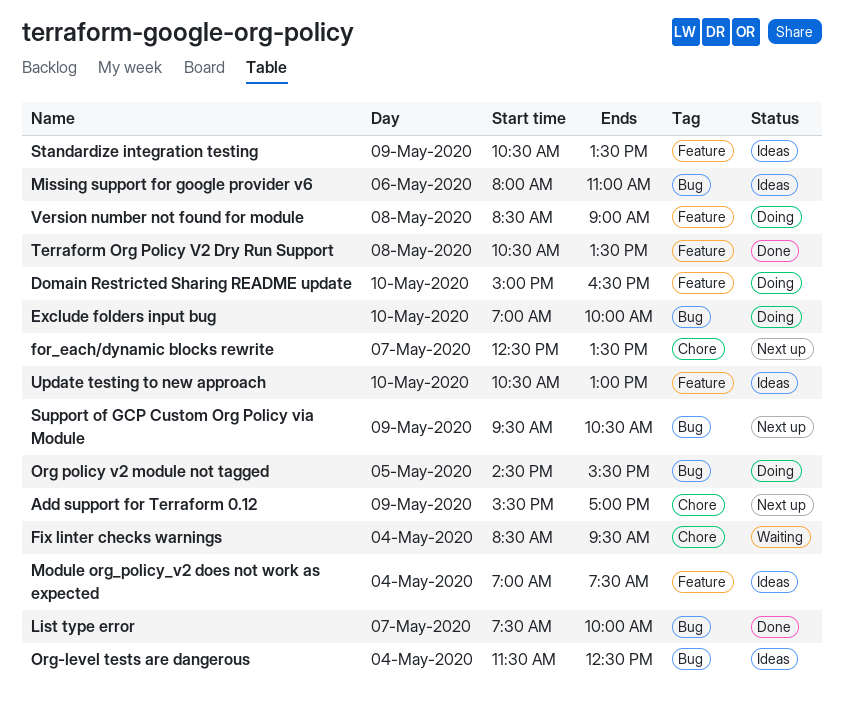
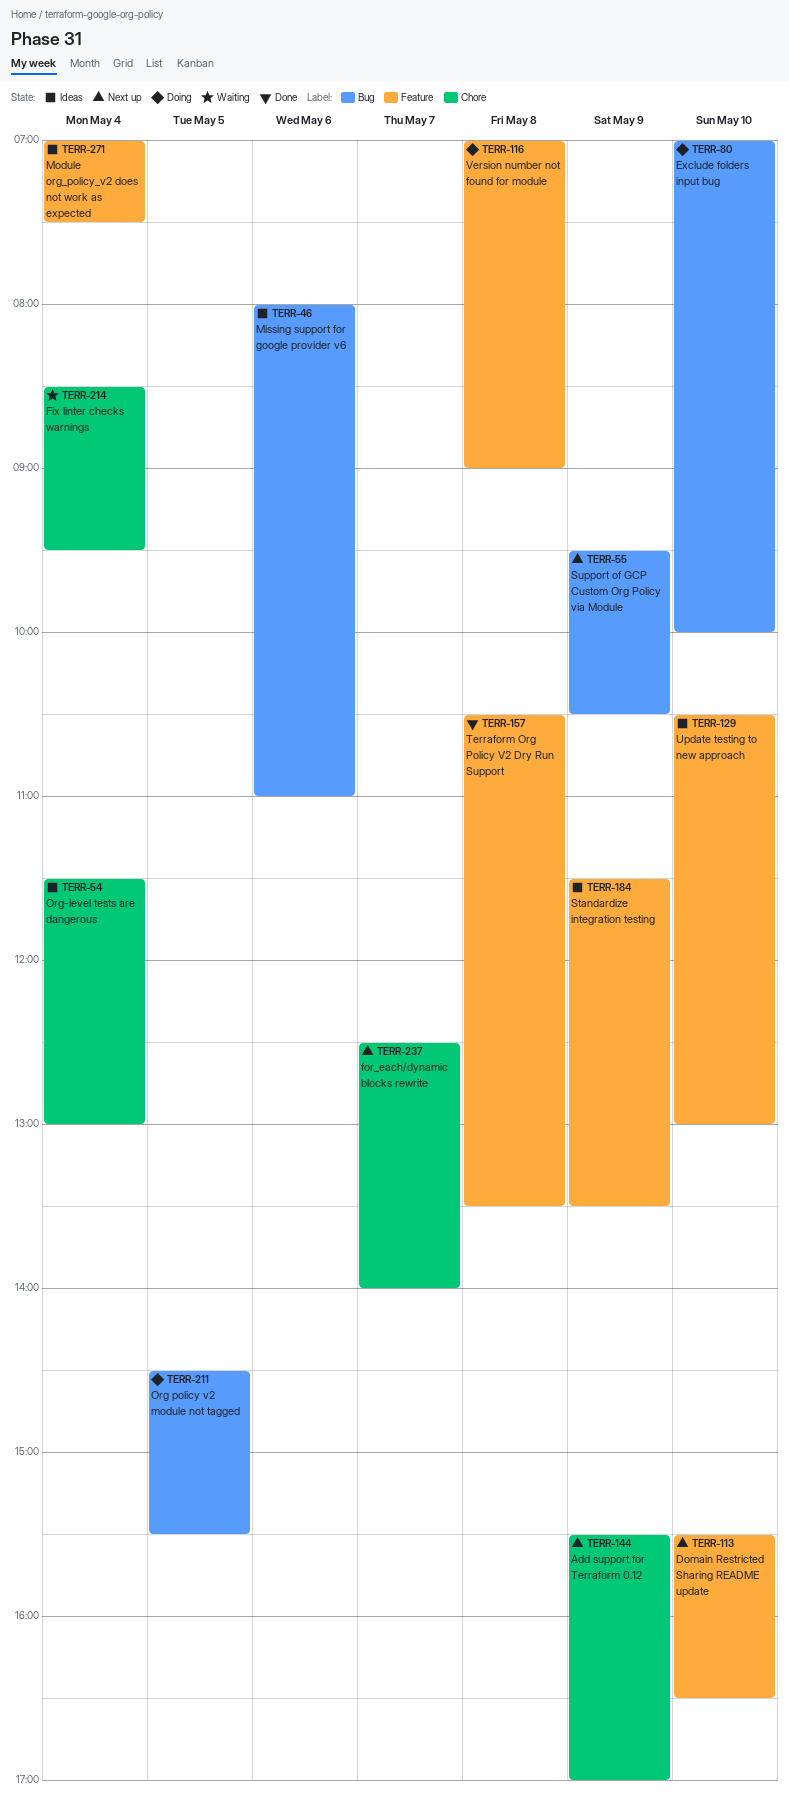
Domain Restricted Sharing README update, status: Doing -> Next up
Domain Restricted Sharing README update, begins: 15:00 -> 15:30
for_each/dynamic blocks rewrite, ends: 13:30 -> 14:00
List type error: present -> none
Org-level tests are dangerous, label: Bug -> Chore
Org-level tests are dangerous, ends: 12:30 -> 13:00
Standardize integration testing, begins: 10:30 -> 11:30
Version number not found for module, begins: 08:30 -> 07:00

